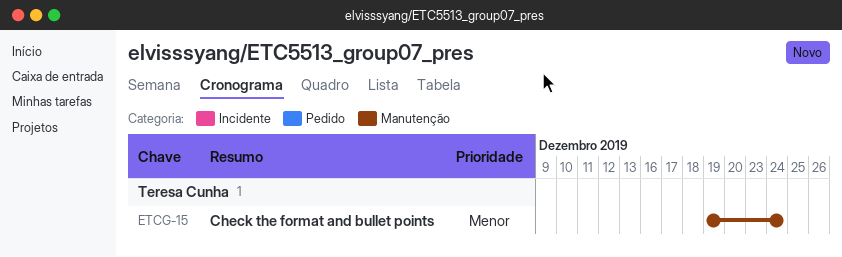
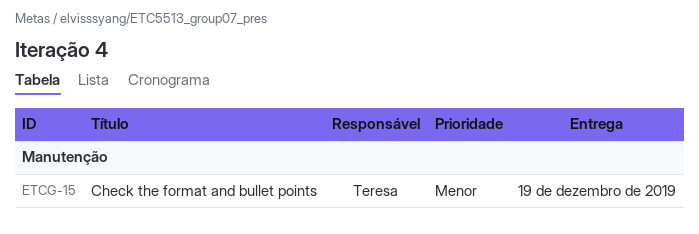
ETCG-15, due: Dec 24 -> Dec 19

